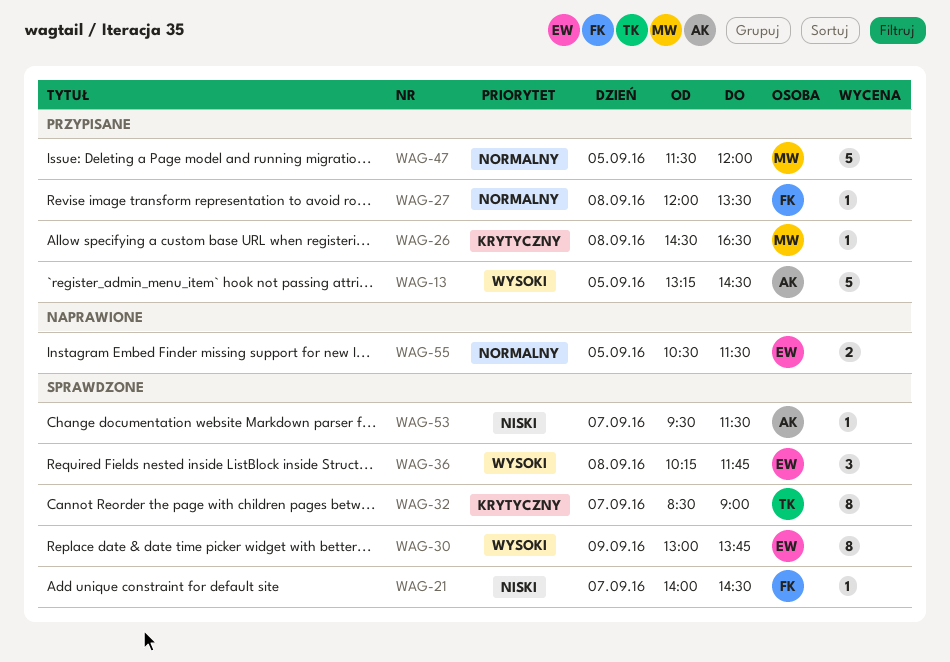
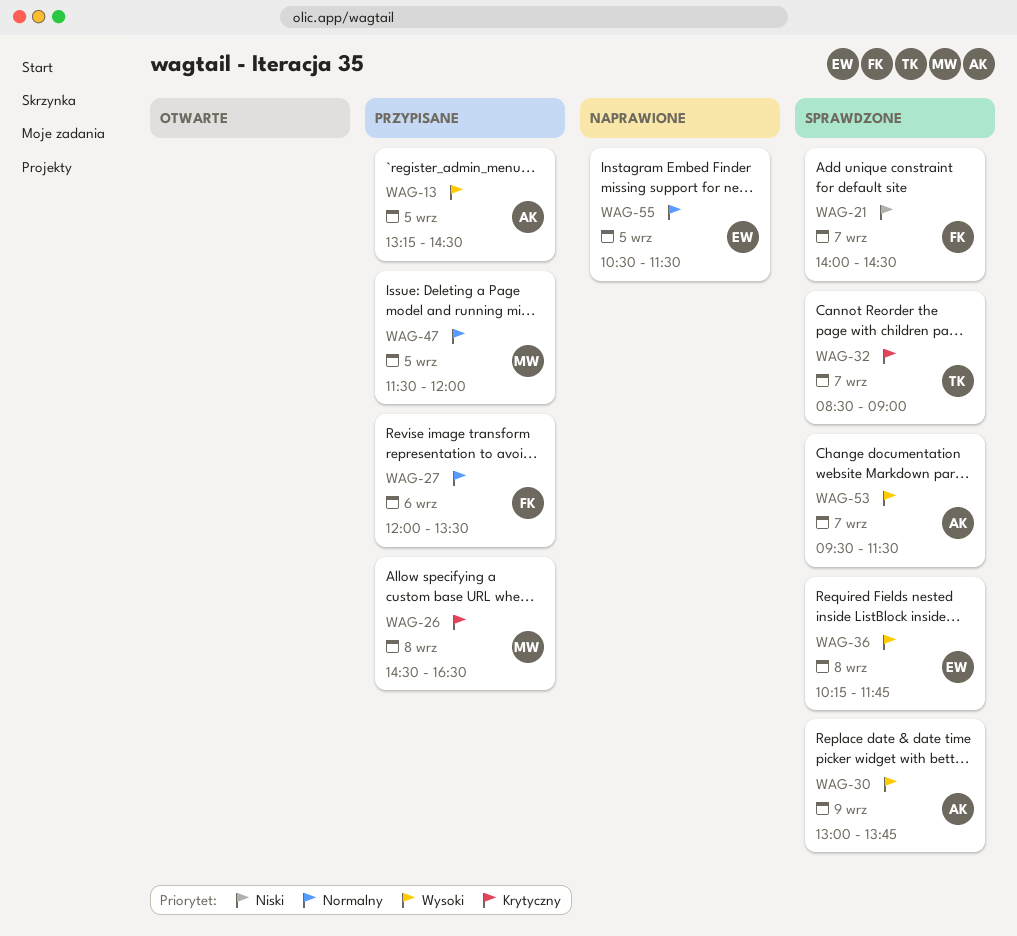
WAG-27, day: Sep 8 -> Sep 6
WAG-30, owner: EW -> AK
WAG-53, priority: Niski -> Wysoki

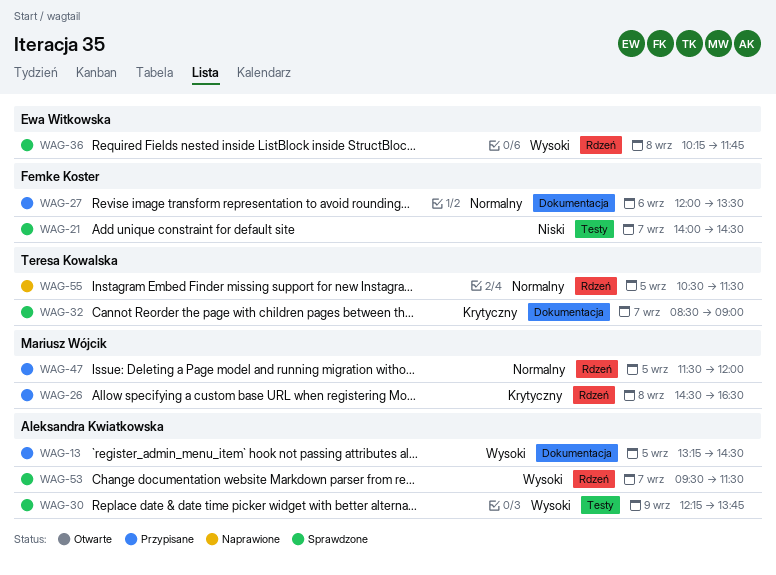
WAG-30, begins: 13:00 -> 12:15
WAG-55, owner: Ewa Witkowska -> Teresa Kowalska

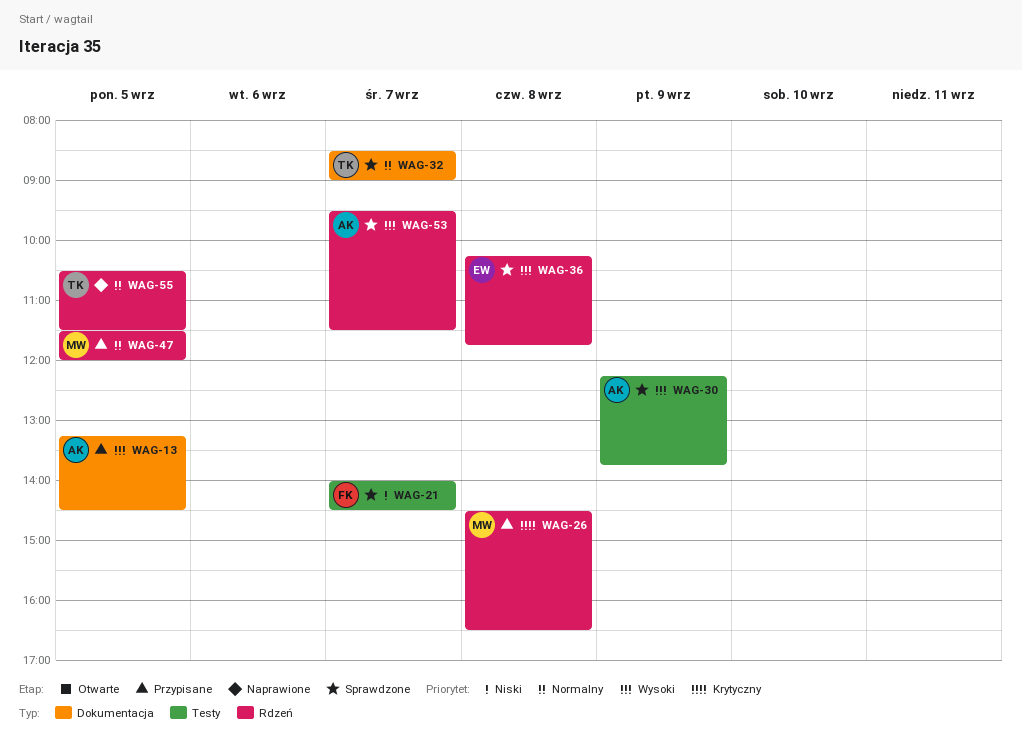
WAG-27: present -> none
WAG-32, priority: Krytyczny -> Normalny

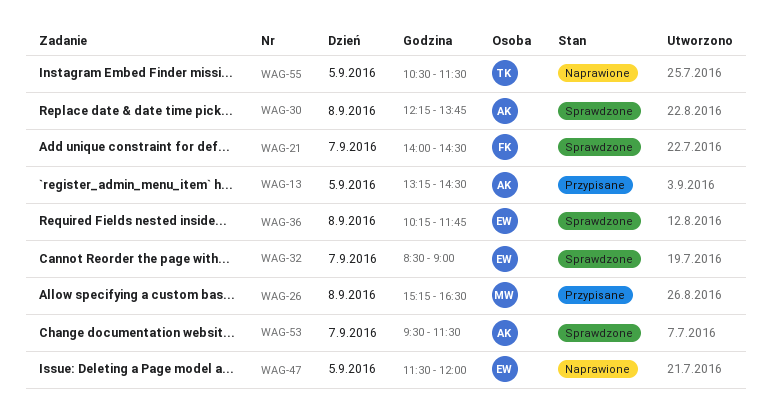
WAG-26, begins: 14:30 -> 15:15
WAG-30, day: Sep 9 -> Sep 8
WAG-32, owner: TK -> EW
WAG-47, status: Przypisane -> Naprawione
WAG-47, owner: MW -> EW

